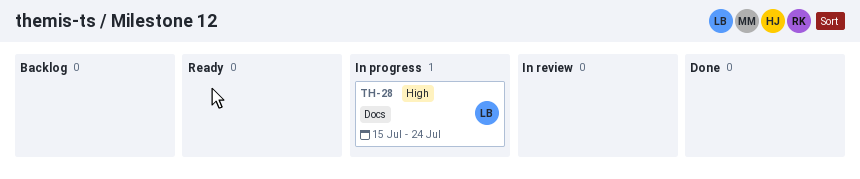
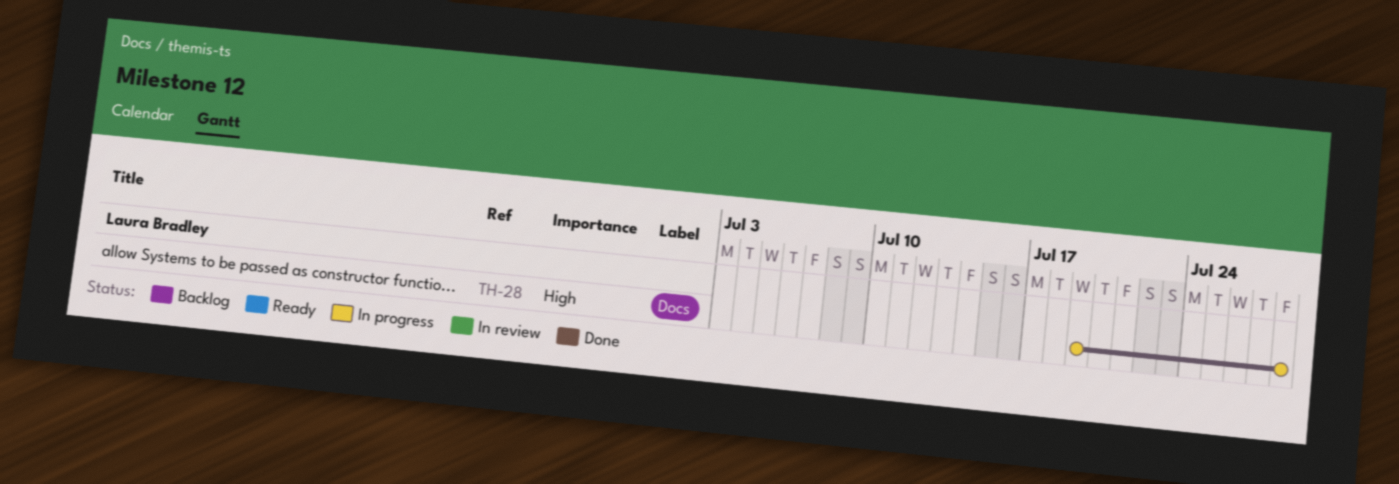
TH-28, start: Jul 15 -> Jul 19
TH-28, due: Jul 24 -> Jul 28

